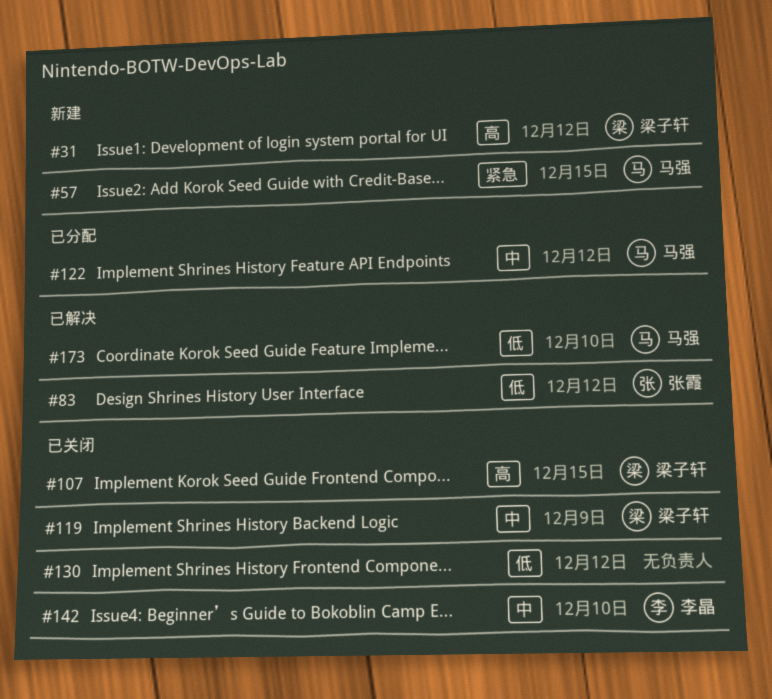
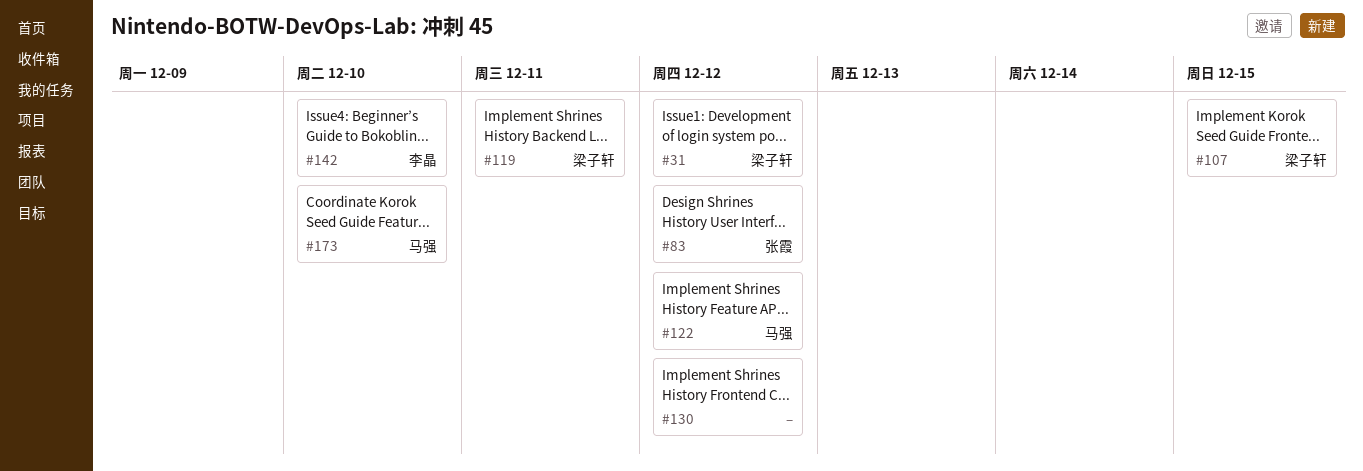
#57: present -> none
#119, due: Dec 9 -> Dec 11

